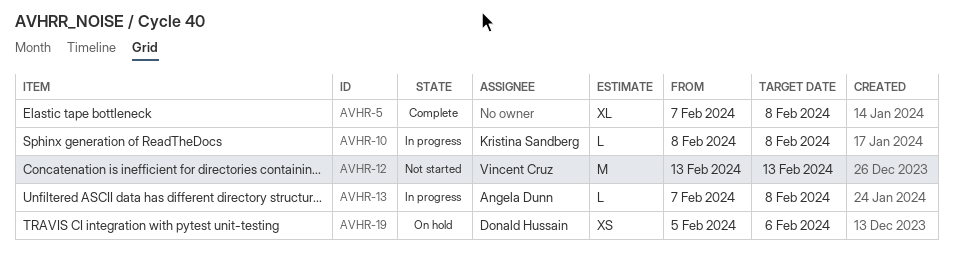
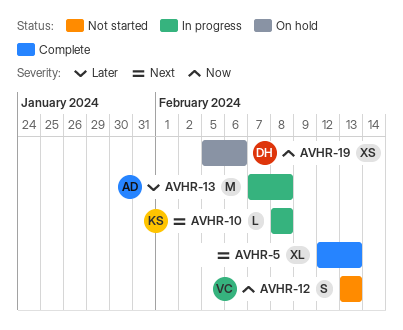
AVHR-5, start: Feb 7 -> Feb 12
AVHR-5, due: Feb 8 -> Feb 13
AVHR-12, estimate: M -> S
AVHR-13, estimate: L -> M

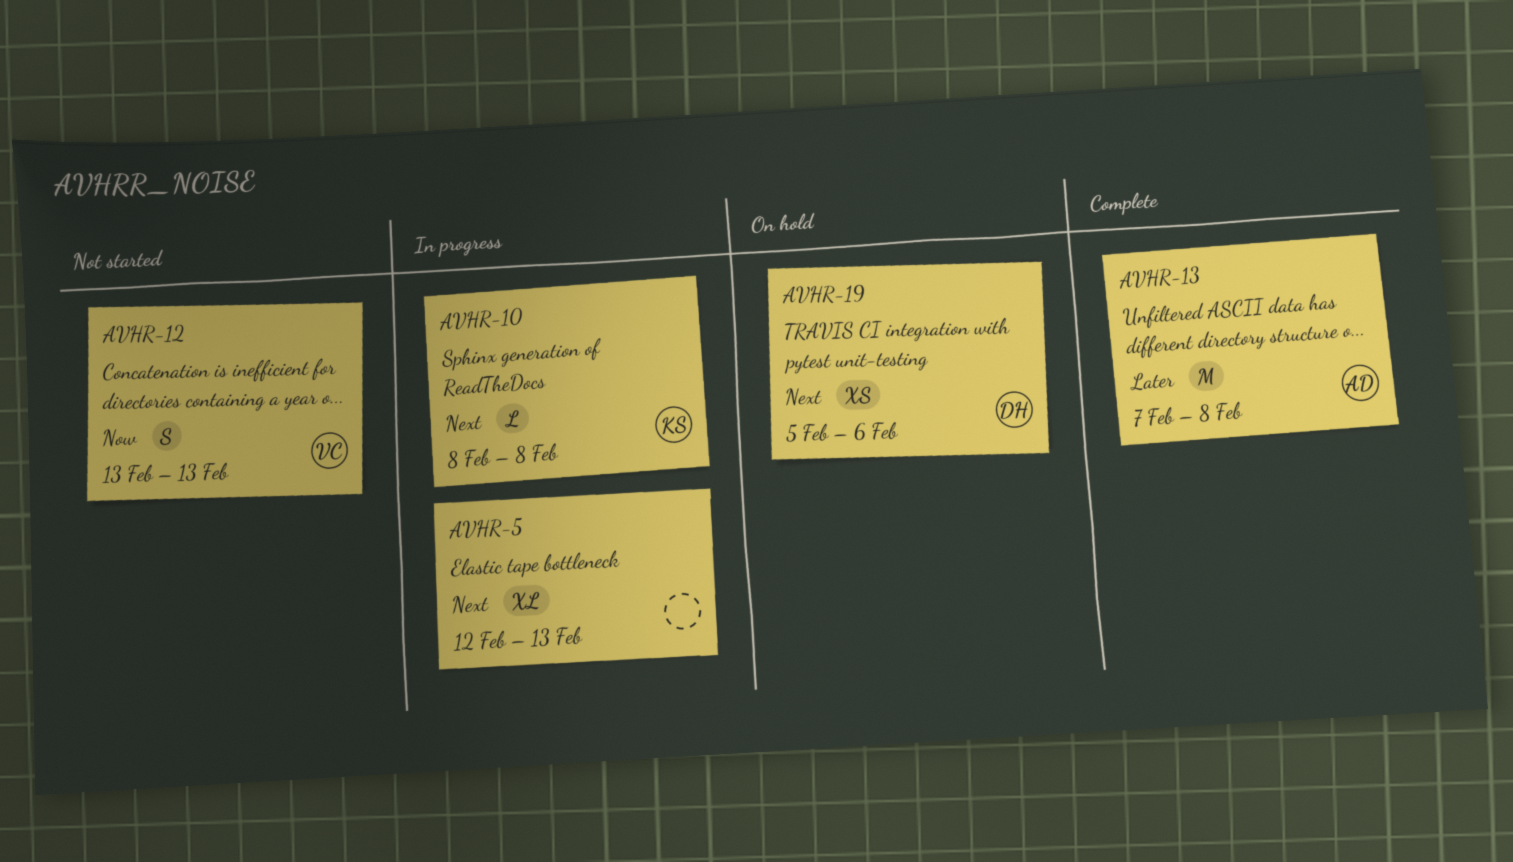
AVHR-5, status: Complete -> In progress
AVHR-13, status: In progress -> Complete
AVHR-19, priority: Now -> Next

